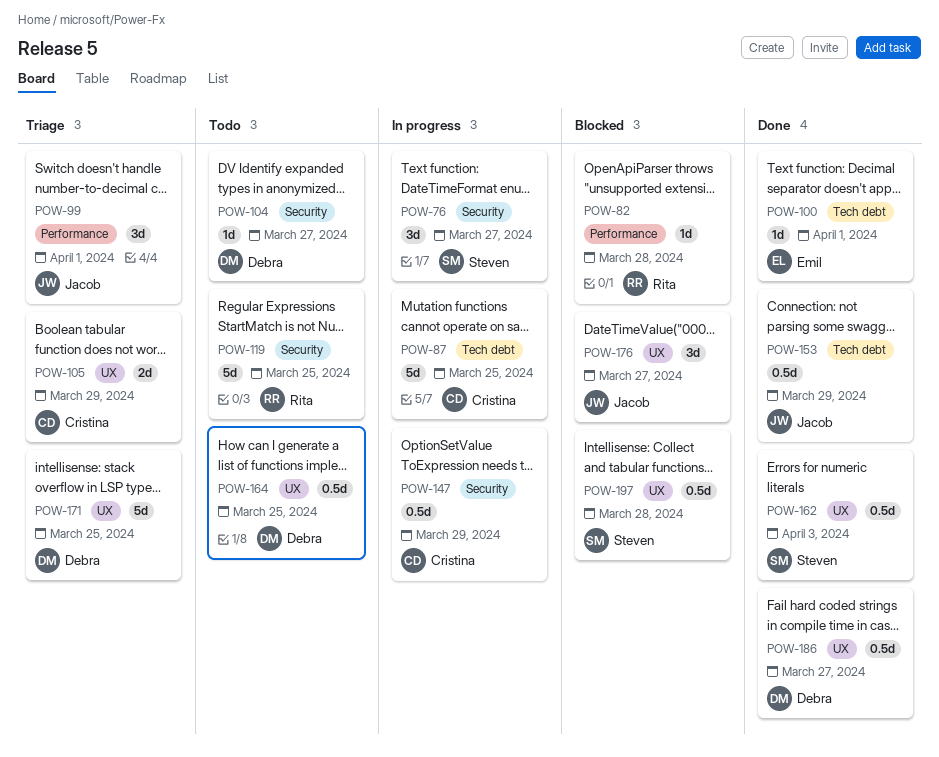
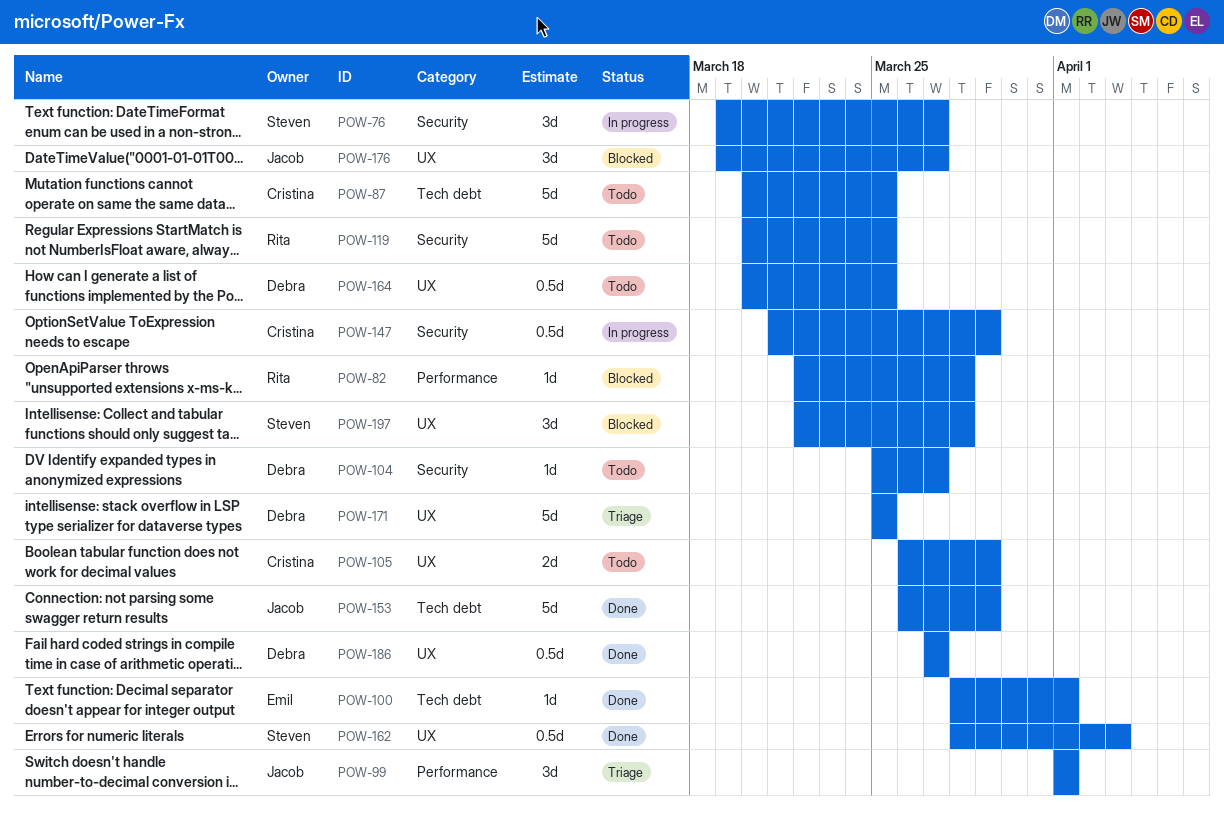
POW-87, status: In progress -> Todo
POW-105, status: Triage -> Todo
POW-153, estimate: 0.5d -> 5d
POW-197, estimate: 0.5d -> 3d

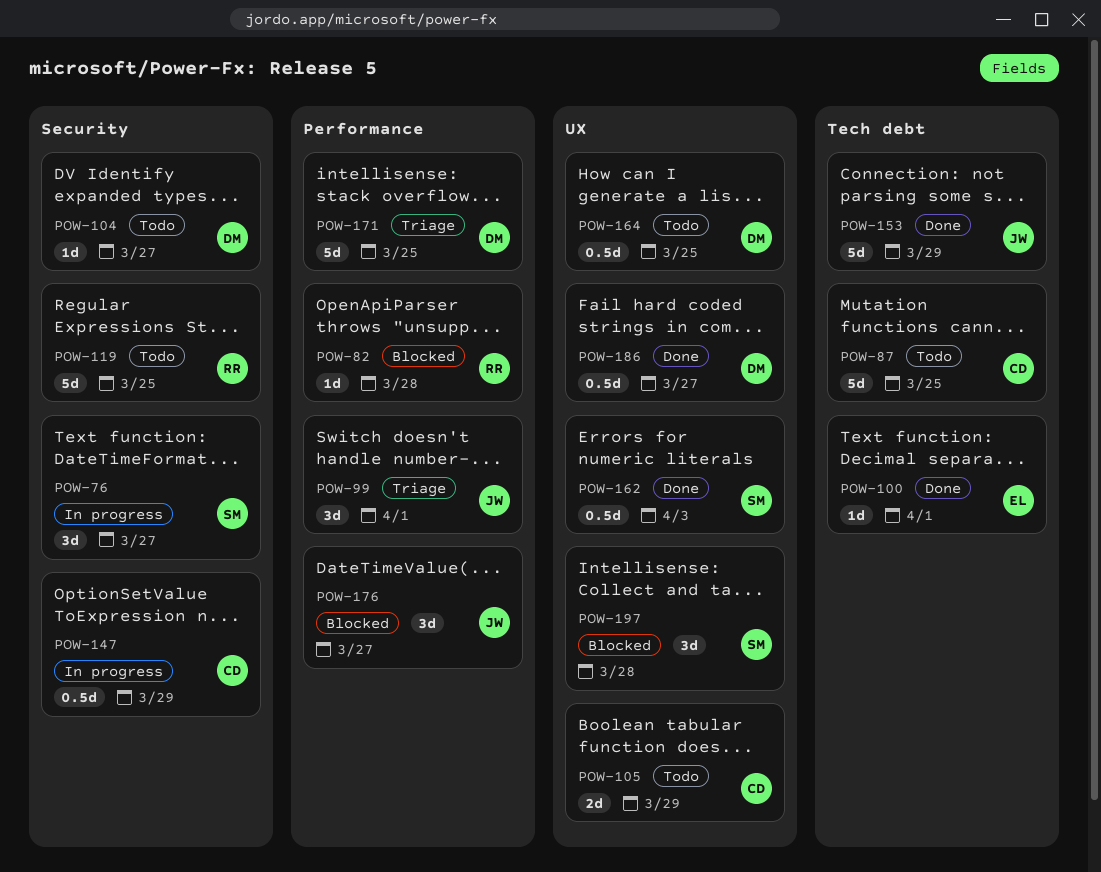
POW-171, label: UX -> Performance
POW-176, label: UX -> Performance

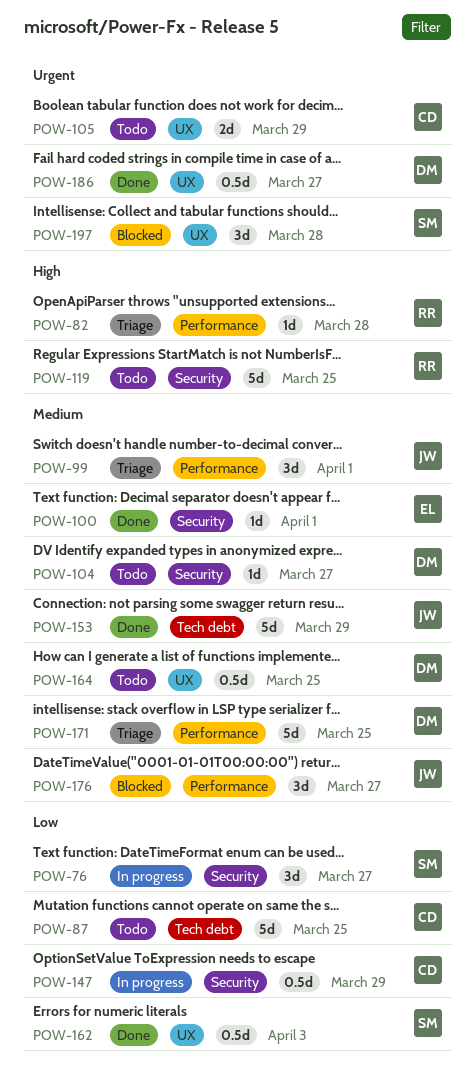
POW-82, status: Blocked -> Triage
POW-100, label: Tech debt -> Security

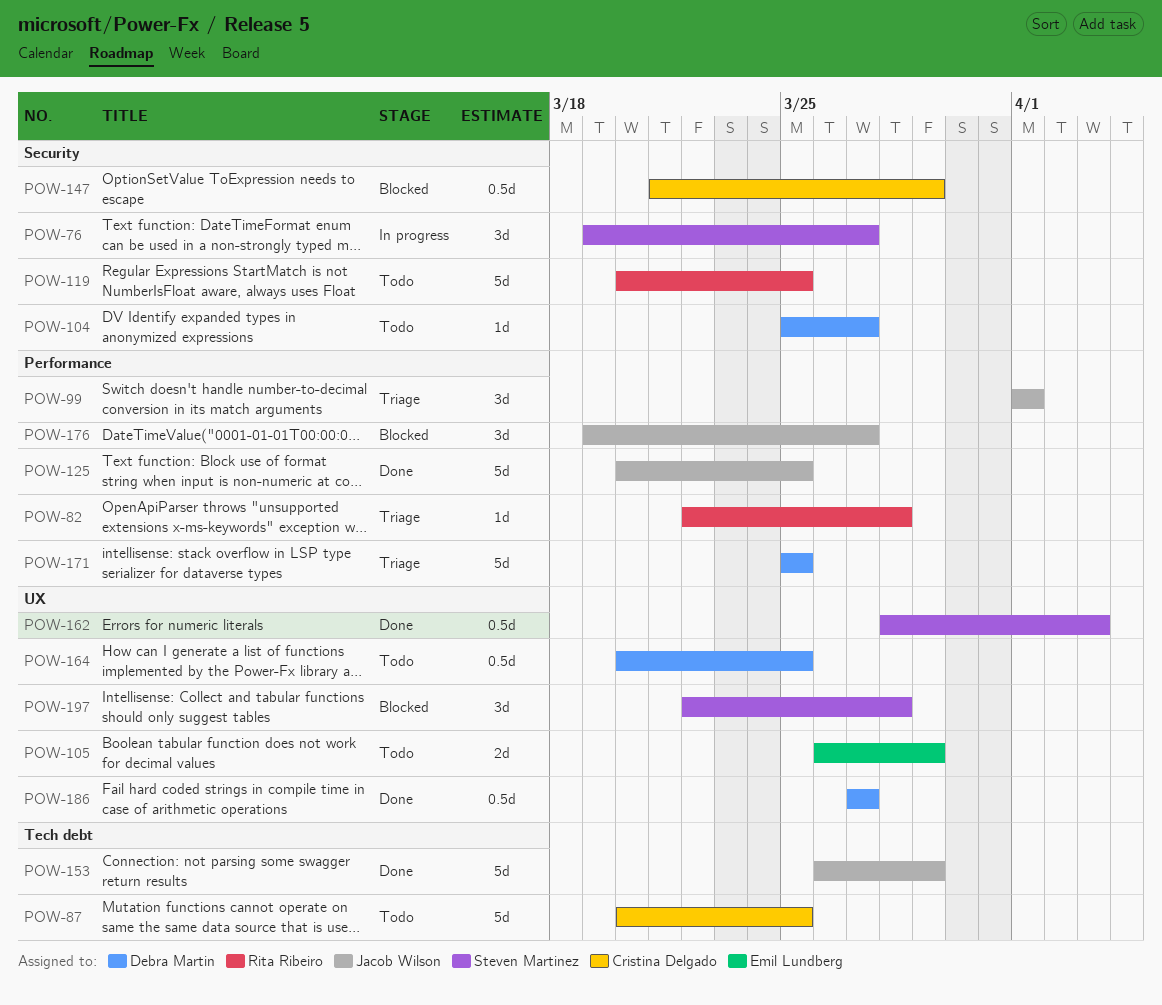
POW-100: present -> none
POW-105, owner: Cristina Delgado -> Emil Lundberg
POW-125: none -> present
POW-147, status: In progress -> Blocked

